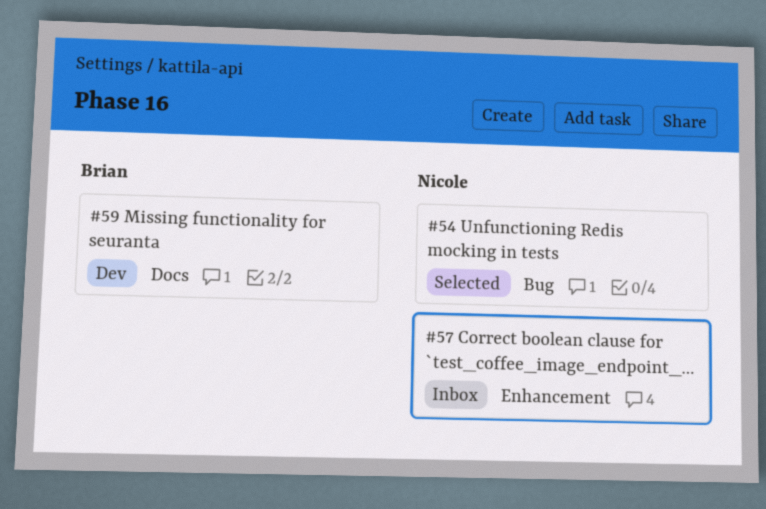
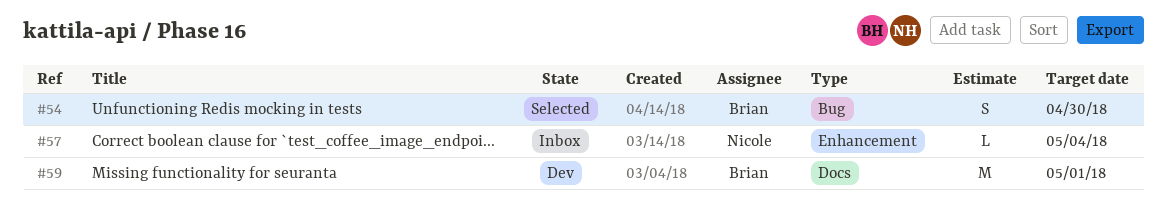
#54, owner: Nicole -> Brian

